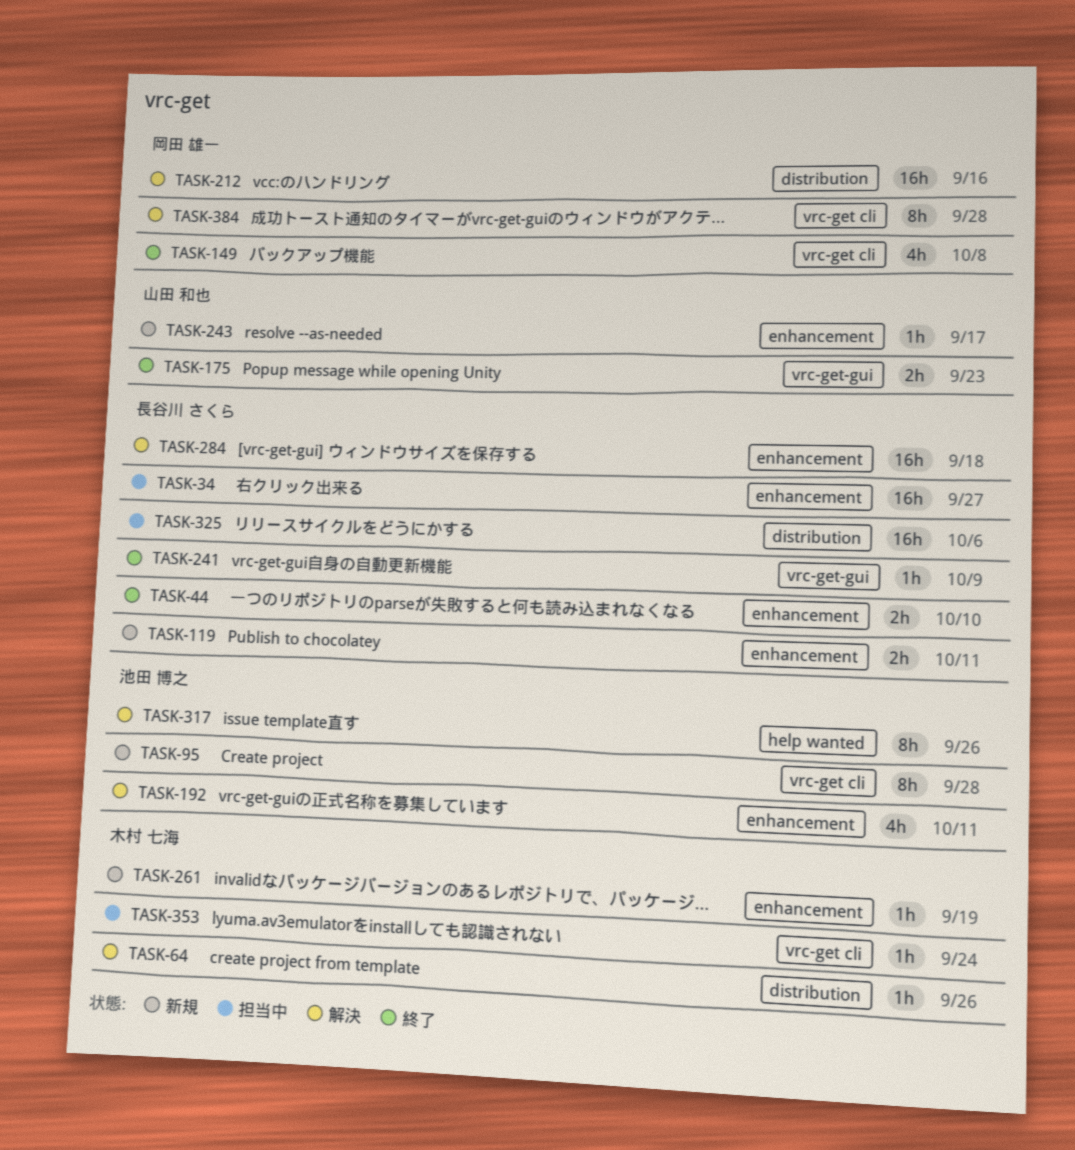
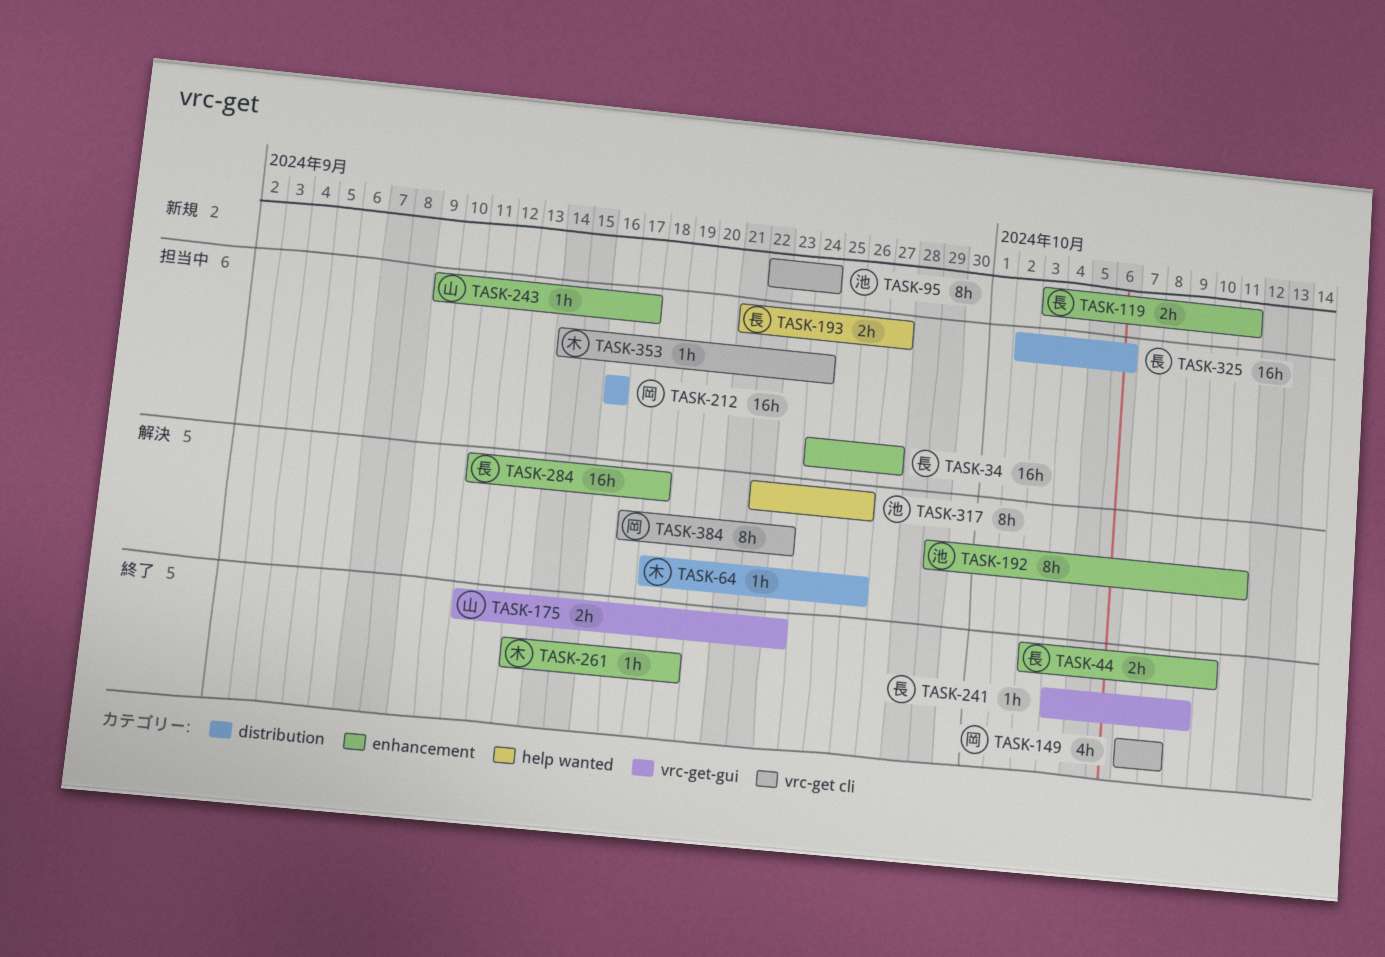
TASK-95, due: Sep 28 -> Sep 24
TASK-192, estimate: 4h -> 8h
TASK-193: none -> present
TASK-212, status: 解決 -> 担当中
TASK-243, status: 新規 -> 担当中
TASK-261, status: 新規 -> 終了
TASK-384, due: Sep 28 -> Sep 23

